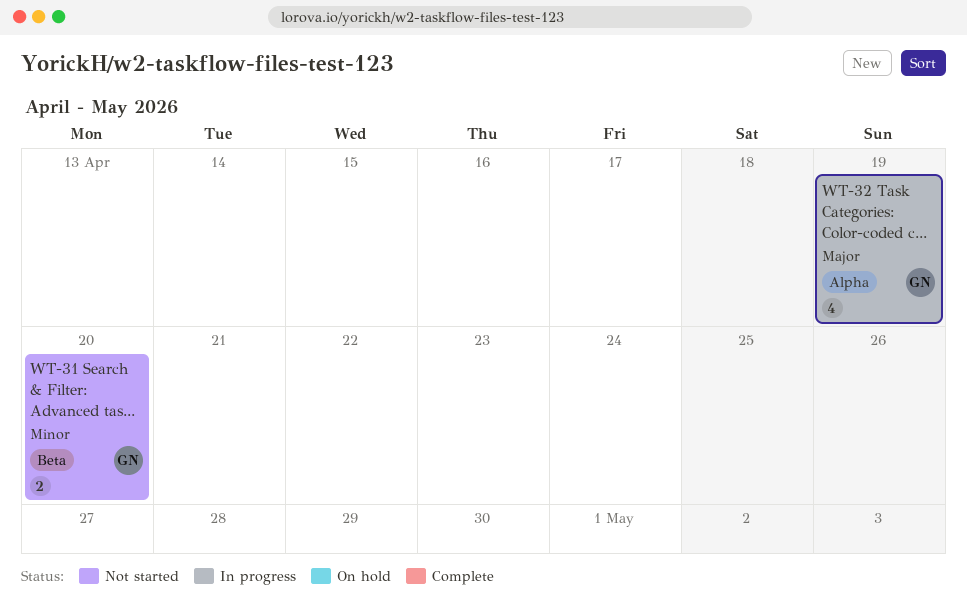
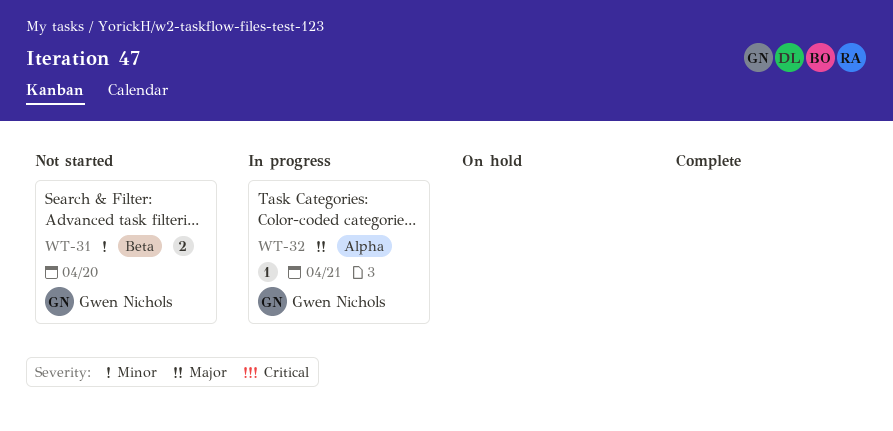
WT-32, estimate: 4 -> 1
WT-32, due: Apr 19 -> Apr 21

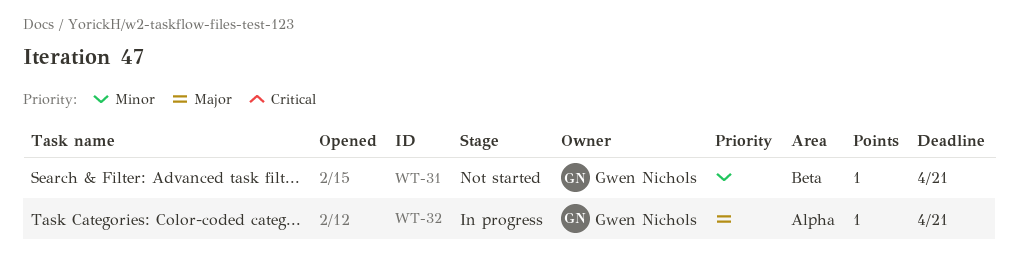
WT-31, estimate: 2 -> 1
WT-31, due: Apr 20 -> Apr 21

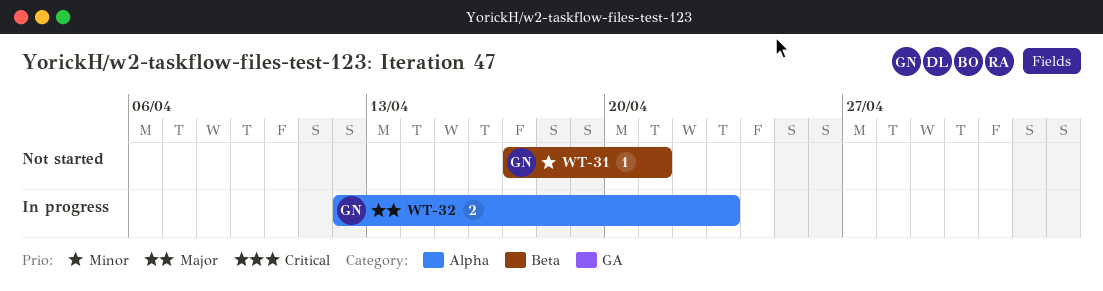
WT-32, estimate: 1 -> 2
WT-32, due: Apr 21 -> Apr 23

